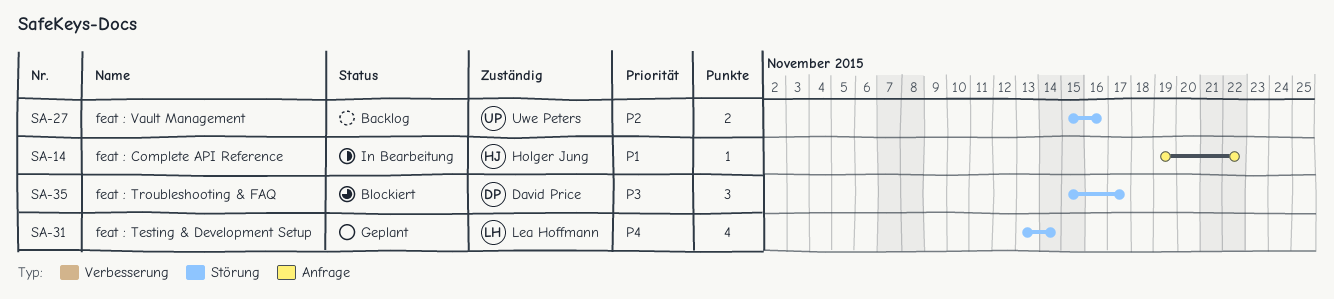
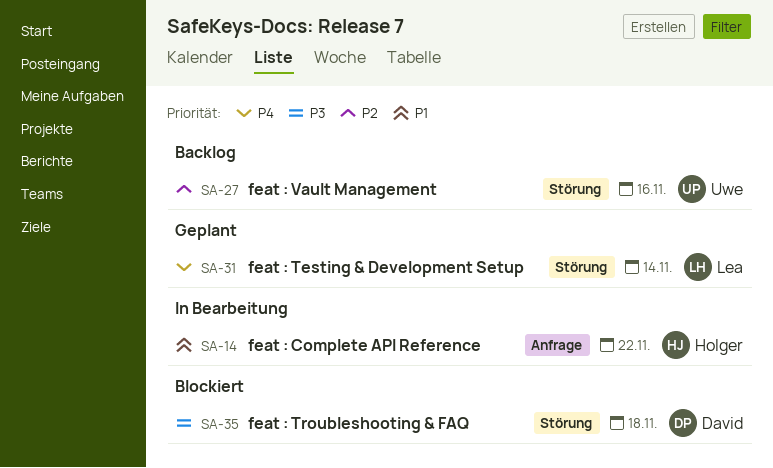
SA-35, due: Nov 17 -> Nov 18

